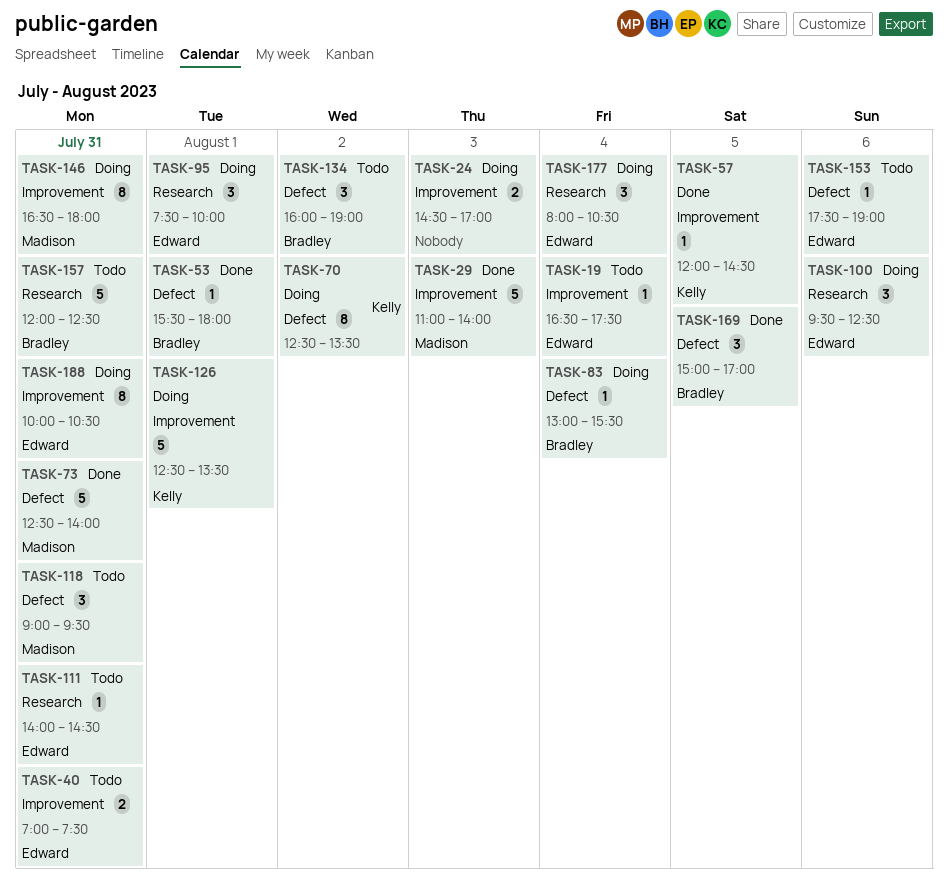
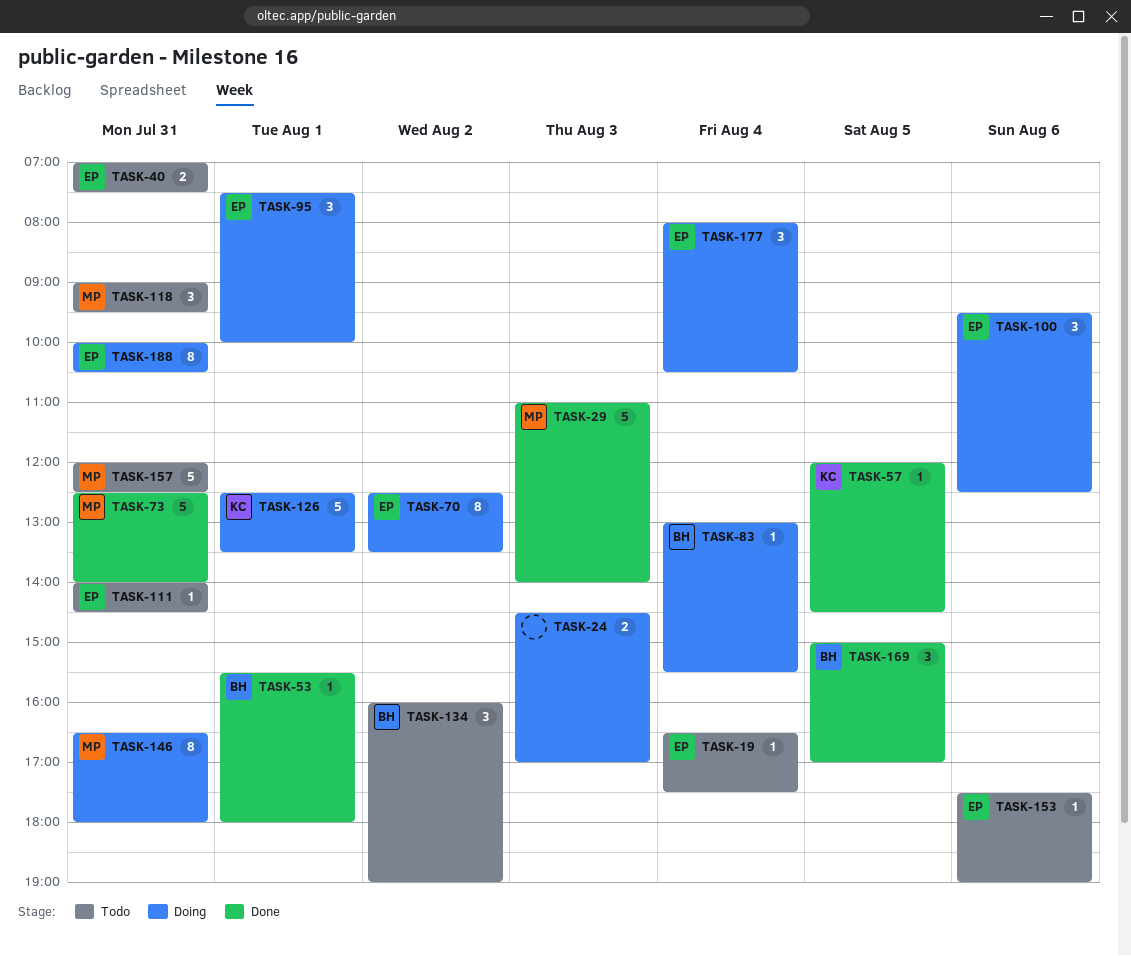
TASK-70, owner: Kelly -> Edward
TASK-157, owner: Bradley -> Madison

